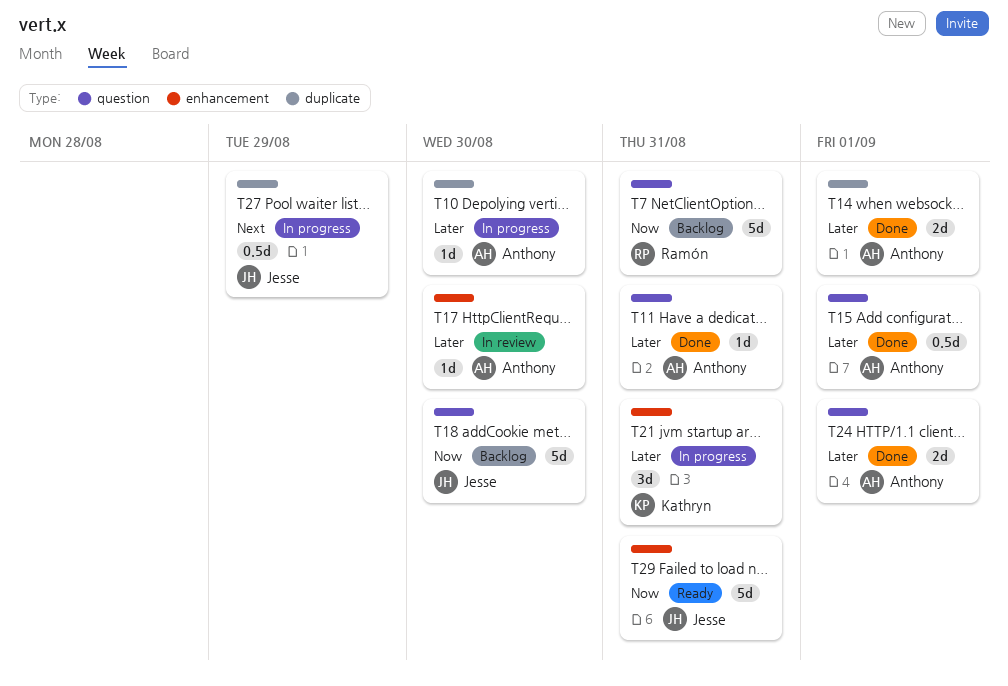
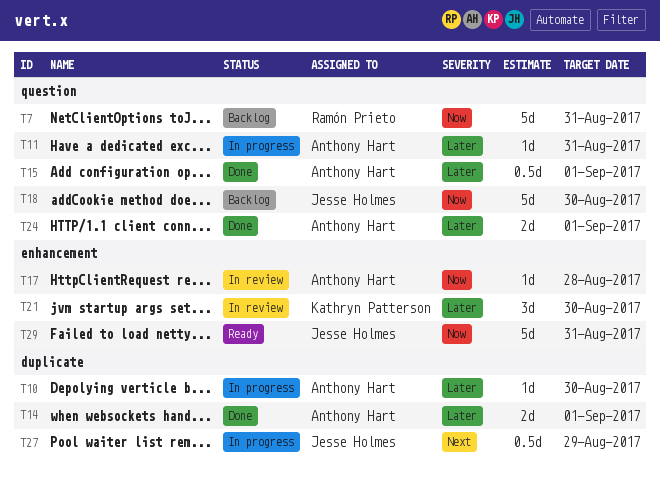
T11, status: Done -> In progress
T17, priority: Later -> Now
T17, due: Aug 30 -> Aug 28
T21, status: In progress -> In review
T21, due: Aug 31 -> Aug 30

